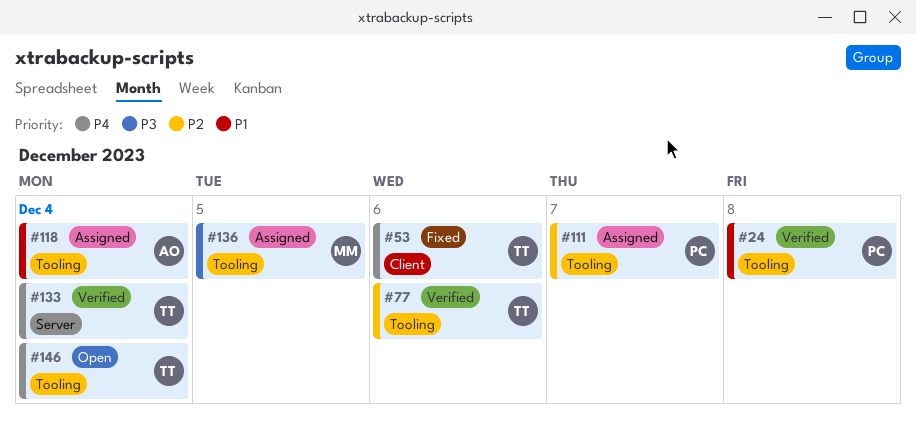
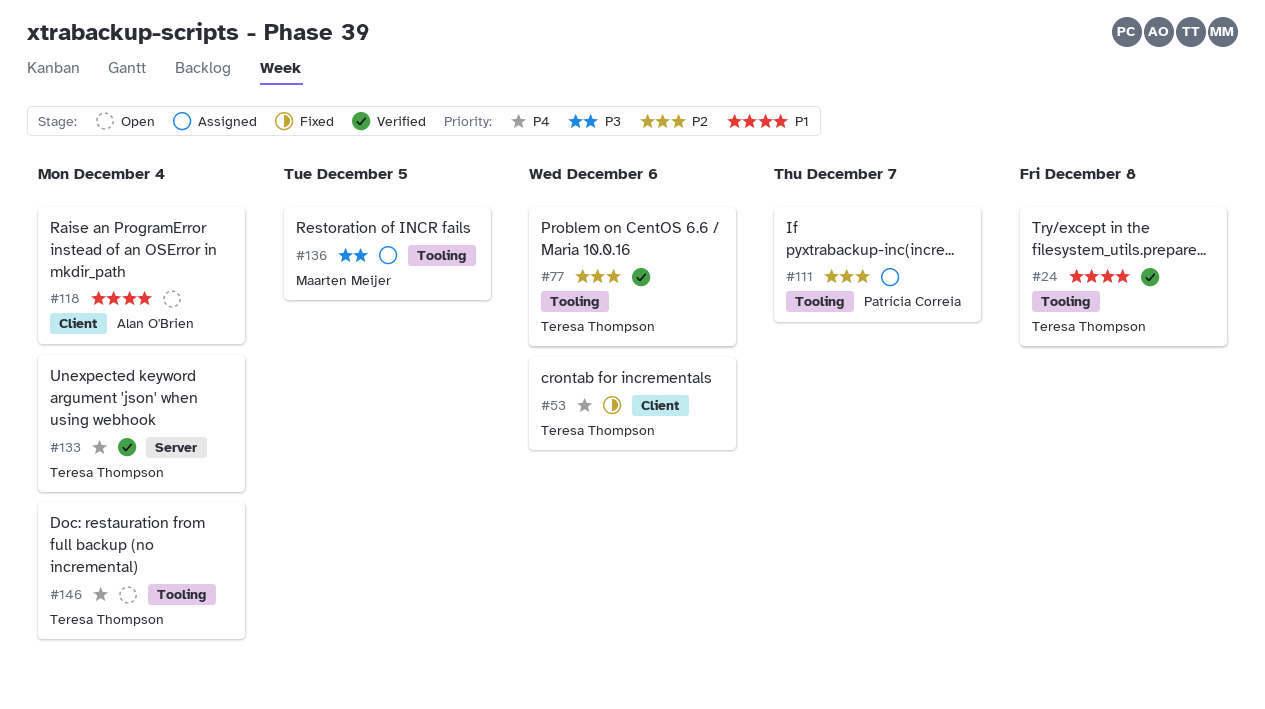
#24, owner: Patrícia Correia -> Teresa Thompson
#118, status: Assigned -> Open
#118, label: Tooling -> Client

